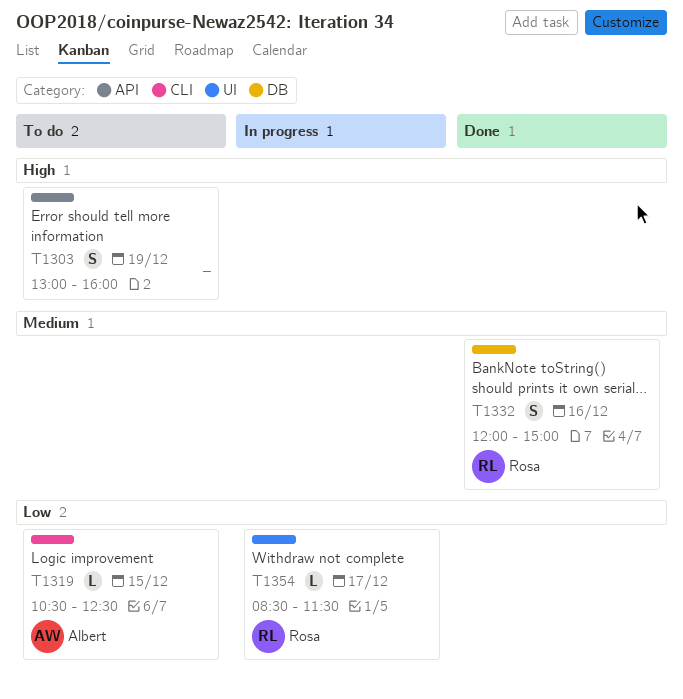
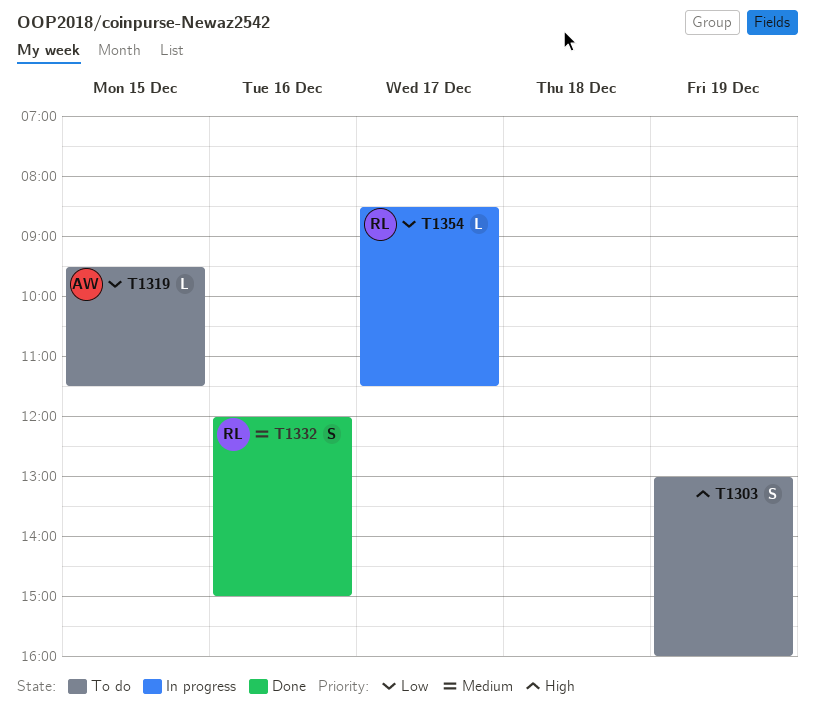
T1319, begins: 10:30 -> 09:30
T1319, ends: 12:30 -> 11:30

